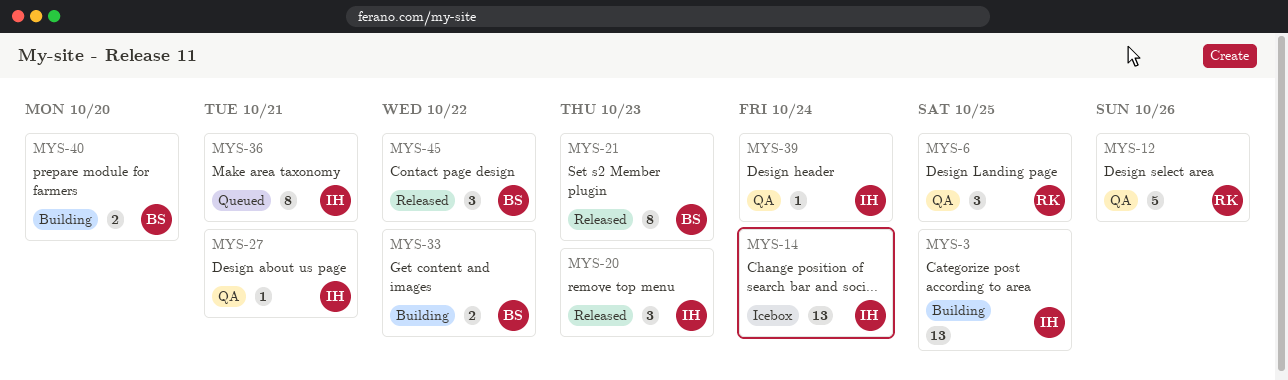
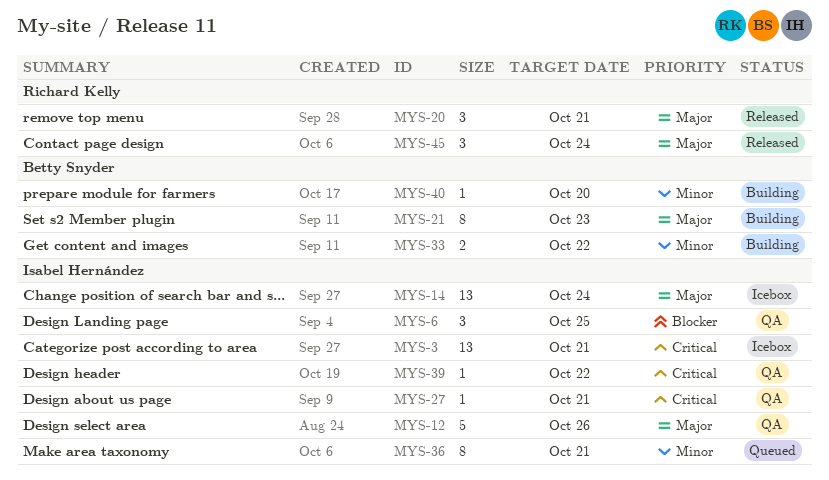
MYS-3, status: Building -> Icebox
MYS-3, due: Oct 25 -> Oct 21
MYS-6, owner: Richard Kelly -> Isabel Hernández
MYS-12, owner: Richard Kelly -> Isabel Hernández
MYS-20, owner: Isabel Hernández -> Richard Kelly
MYS-20, due: Oct 23 -> Oct 21
MYS-21, status: Released -> Building
MYS-39, due: Oct 24 -> Oct 22
MYS-40, estimate: 2 -> 1
MYS-45, owner: Betty Snyder -> Richard Kelly
MYS-45, due: Oct 22 -> Oct 24

